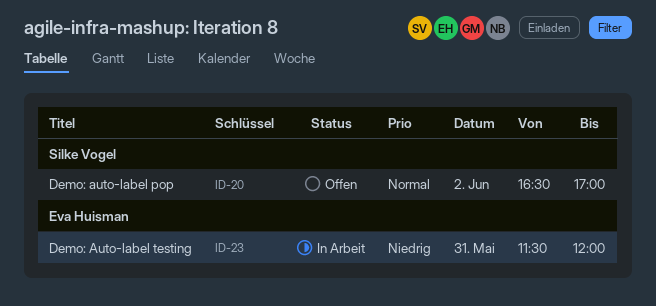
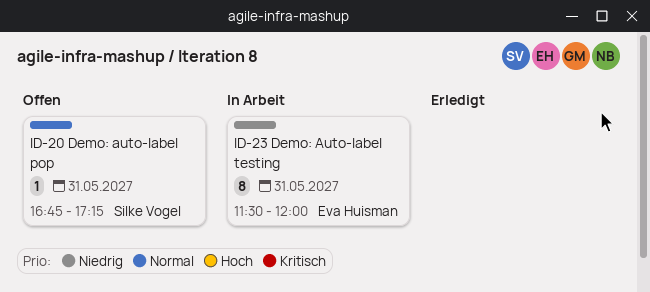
ID-20, day: Jun 2 -> May 31
ID-20, begins: 16:30 -> 16:45
ID-20, ends: 17:00 -> 17:15

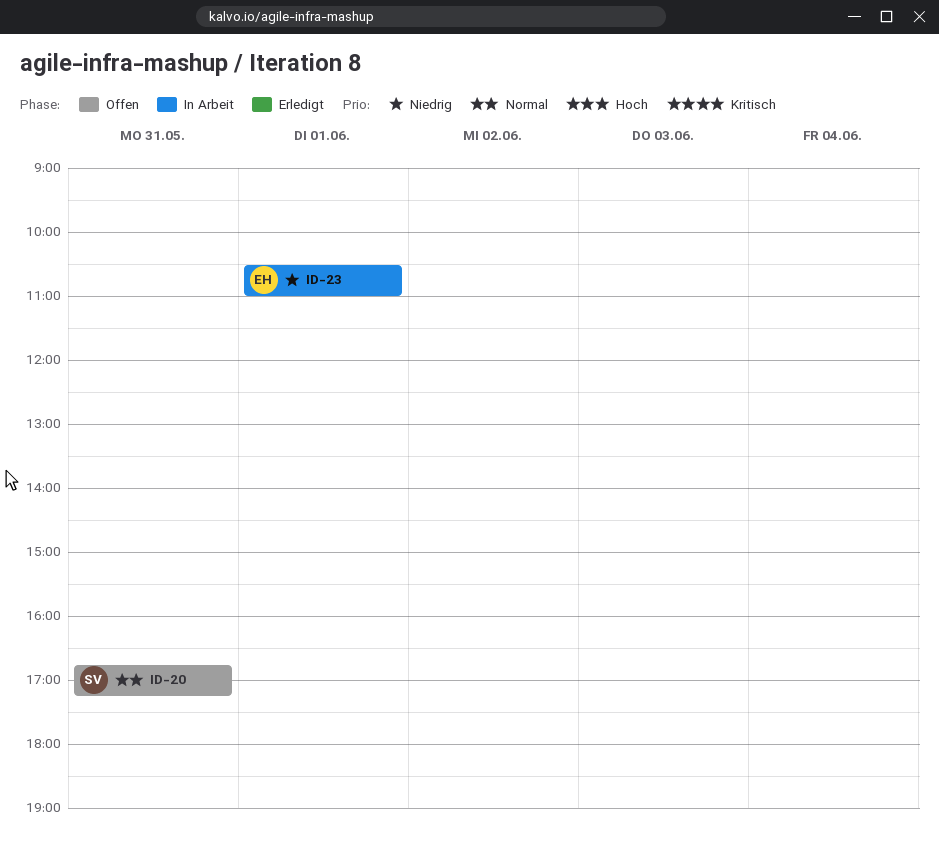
ID-23, day: May 31 -> Jun 1
ID-23, begins: 11:30 -> 10:30
ID-23, ends: 12:00 -> 11:00

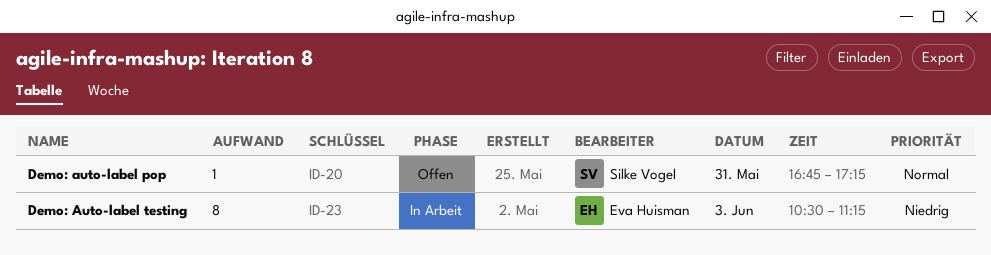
ID-23, day: Jun 1 -> Jun 3
ID-23, ends: 11:00 -> 11:15

